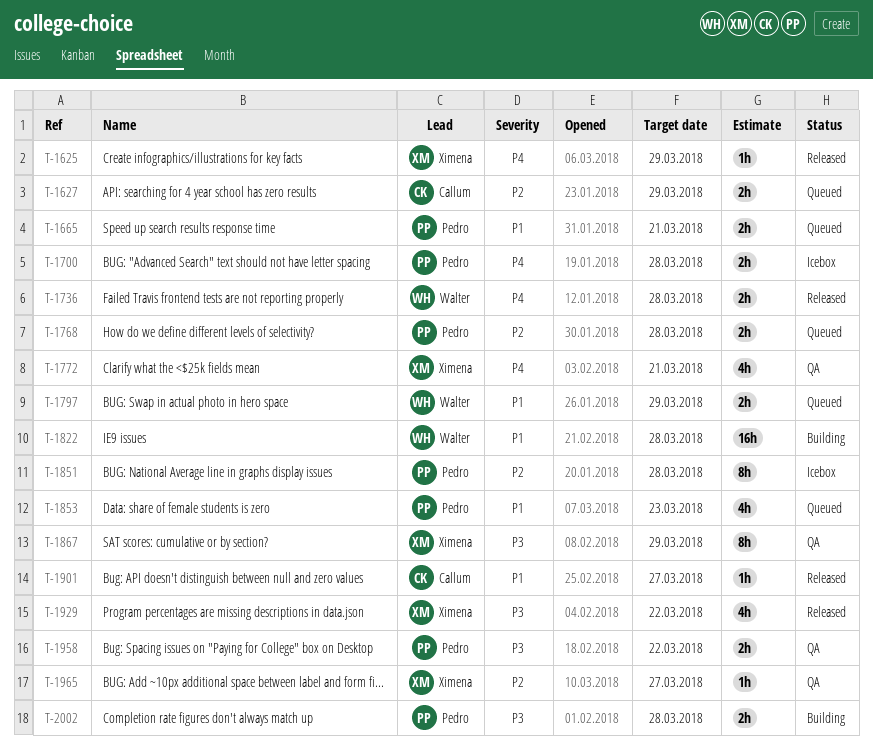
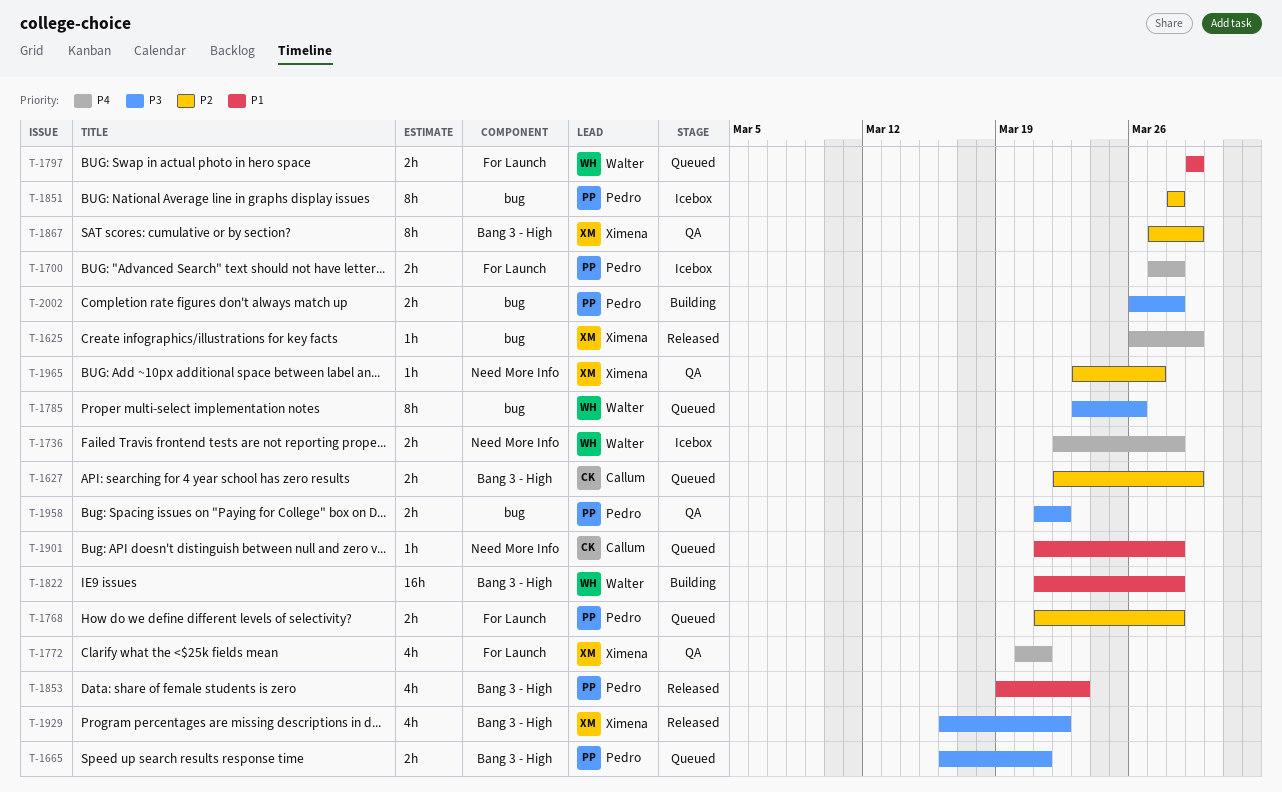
T-1665, priority: P1 -> P3
T-1736, status: Released -> Icebox
T-1785: none -> present
T-1853, status: Queued -> Released
T-1867, priority: P3 -> P2
T-1901, status: Released -> Queued
T-1901, due: Mar 27 -> Mar 28

